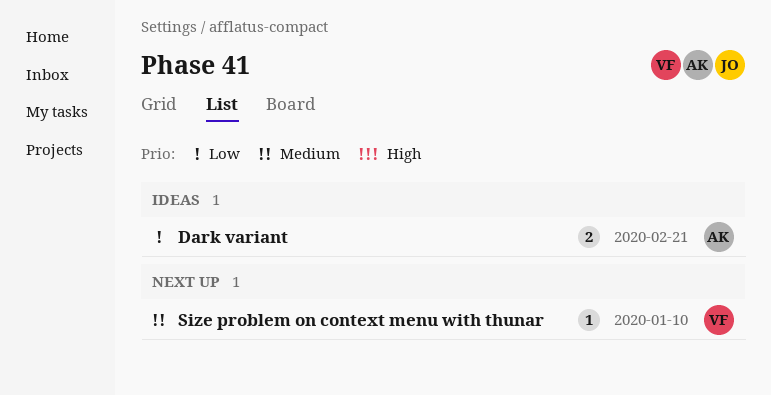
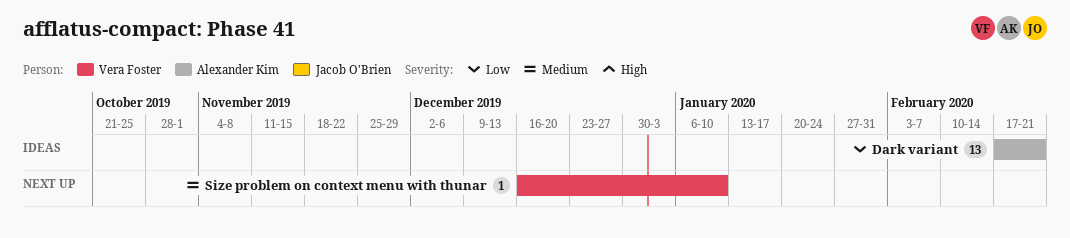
Dark variant, estimate: 2 -> 13

